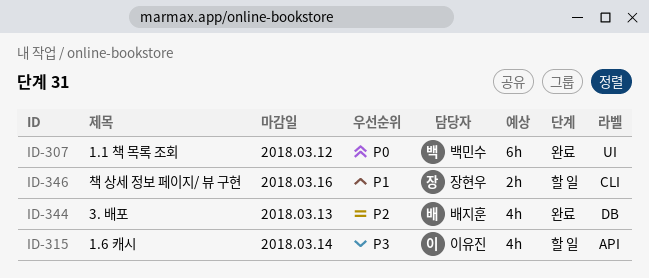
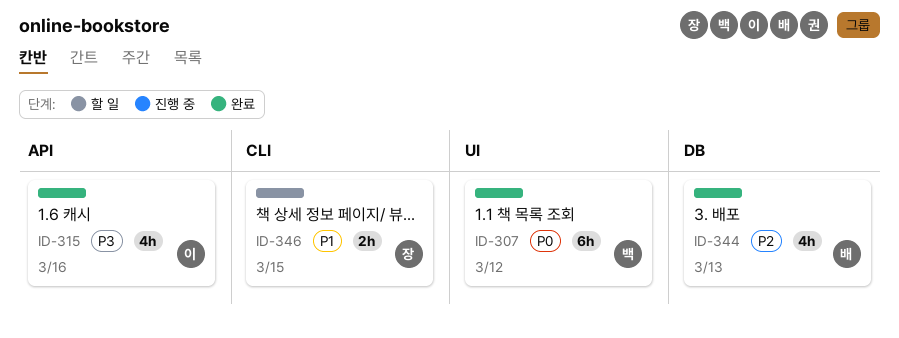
ID-315, status: 할 일 -> 완료
ID-315, due: Mar 14 -> Mar 16
ID-346, due: Mar 16 -> Mar 15

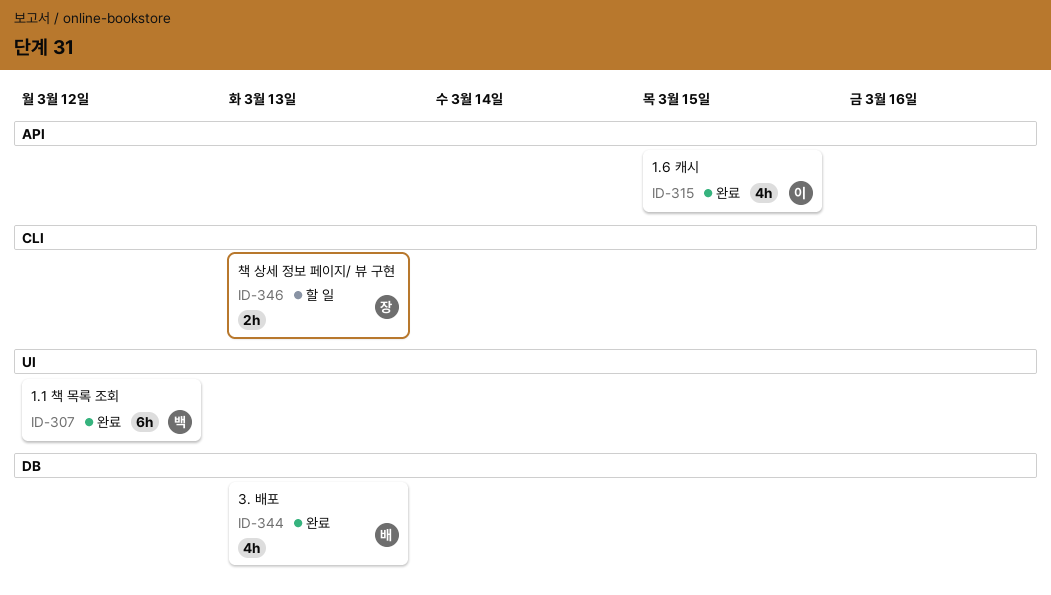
ID-315, due: Mar 16 -> Mar 15
ID-346, due: Mar 15 -> Mar 13

